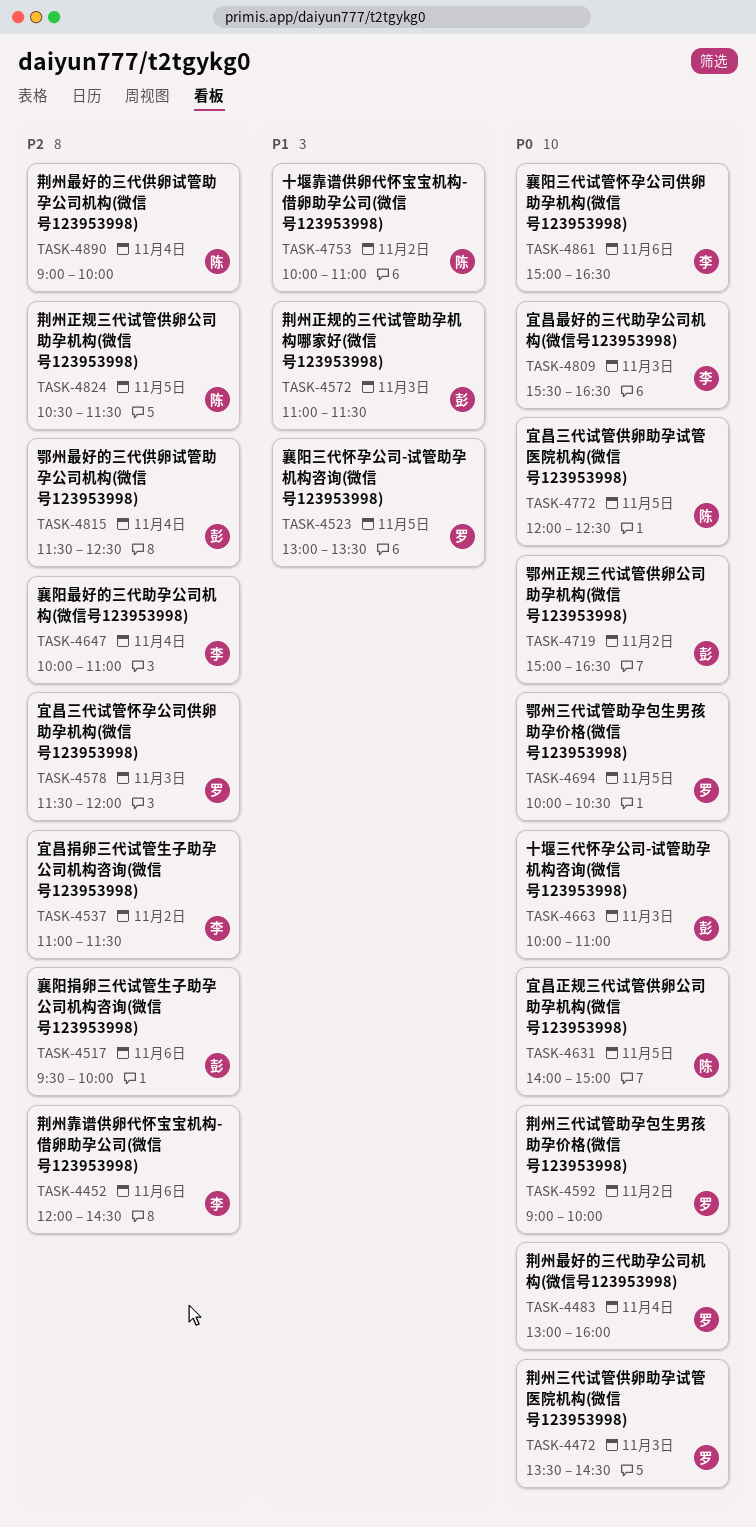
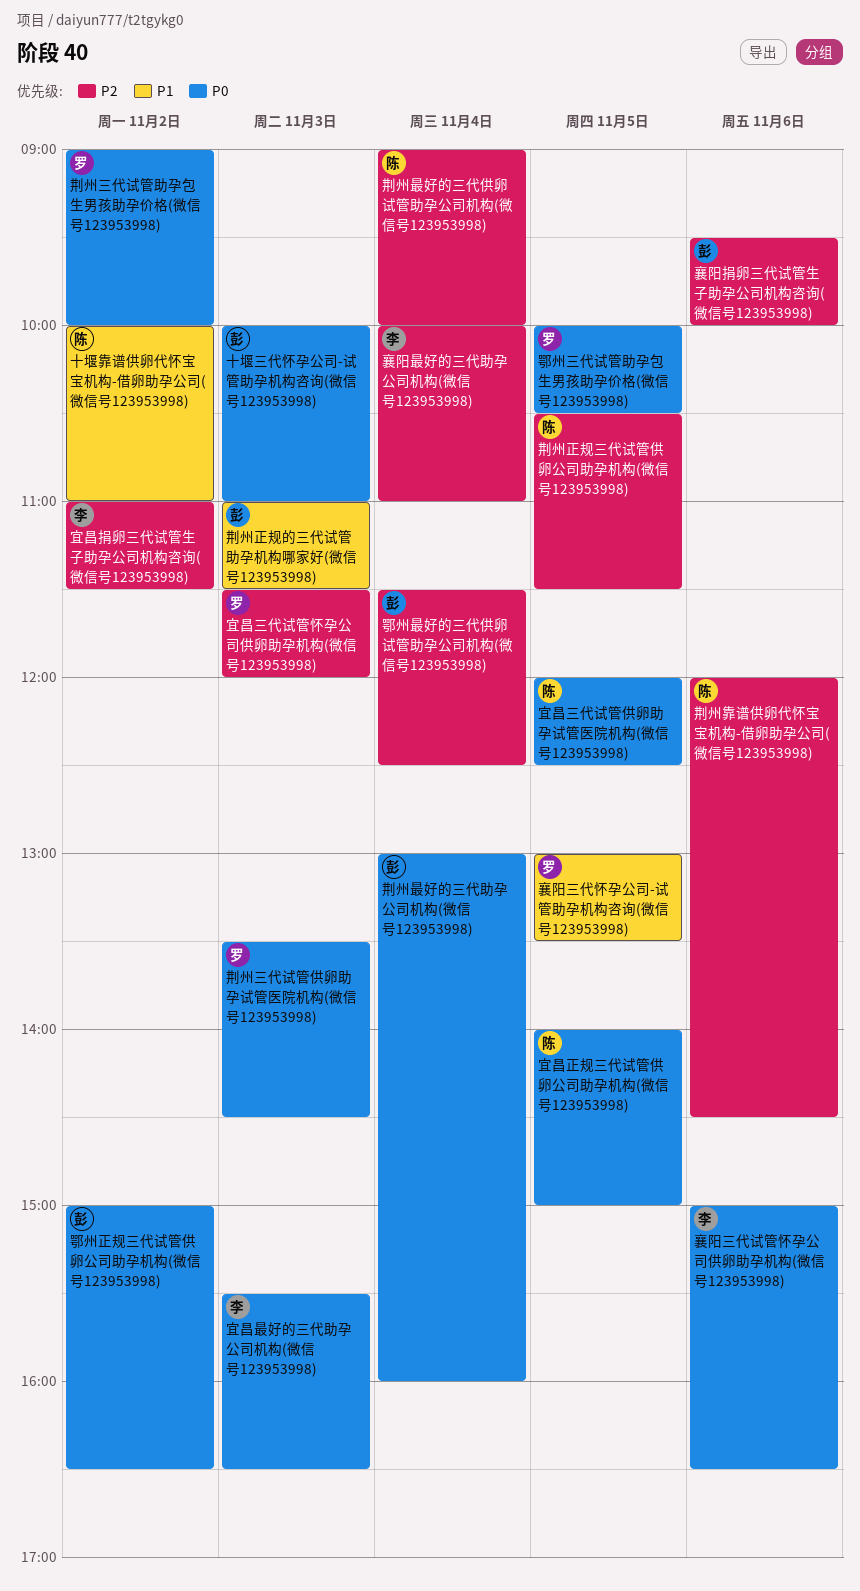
荆州最好的三代助孕公司机构(微信号123953998), owner: 罗 -> 彭
荆州靠谱供卵代怀宝宝机构-借卵助孕公司(微信号123953998), owner: 李 -> 陈

